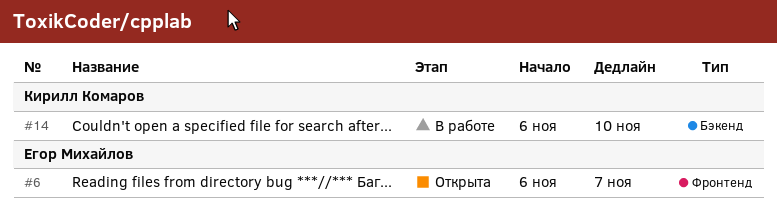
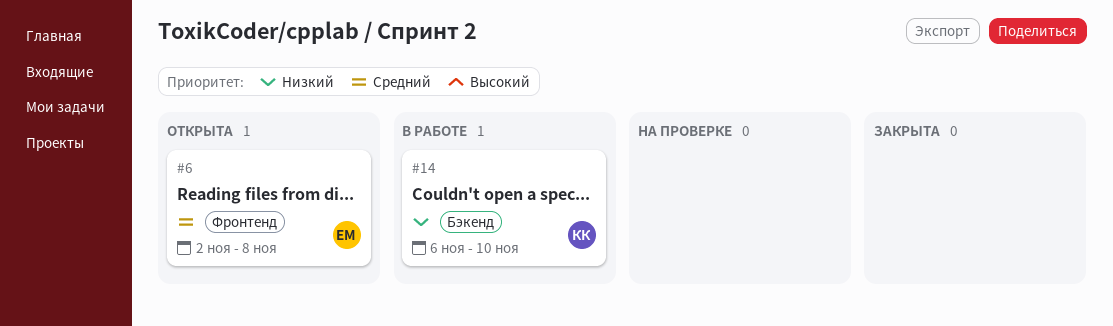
#6, start: Nov 6 -> Nov 2
#6, due: Nov 7 -> Nov 8

